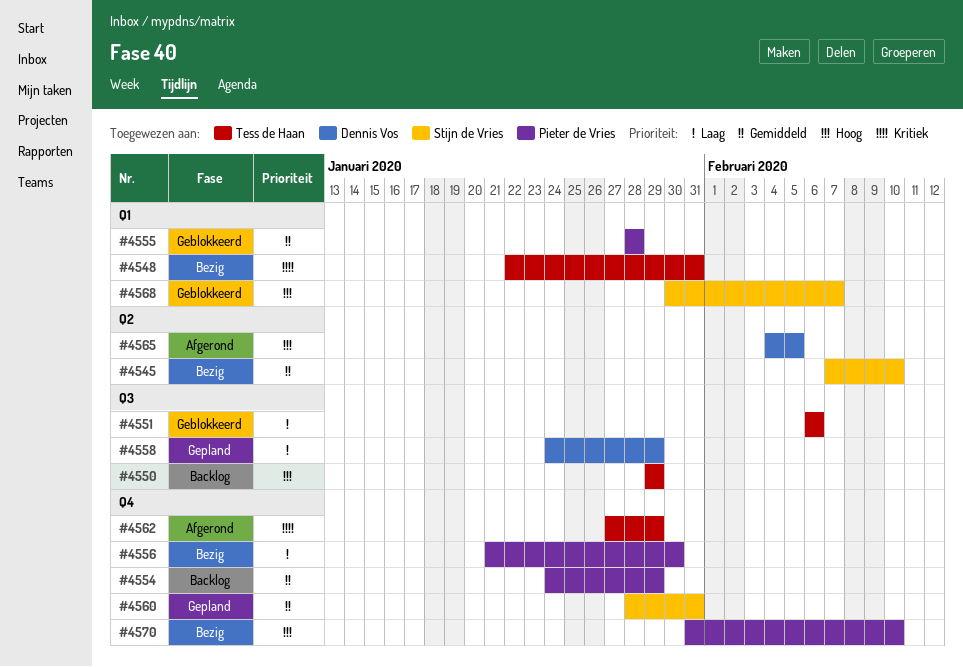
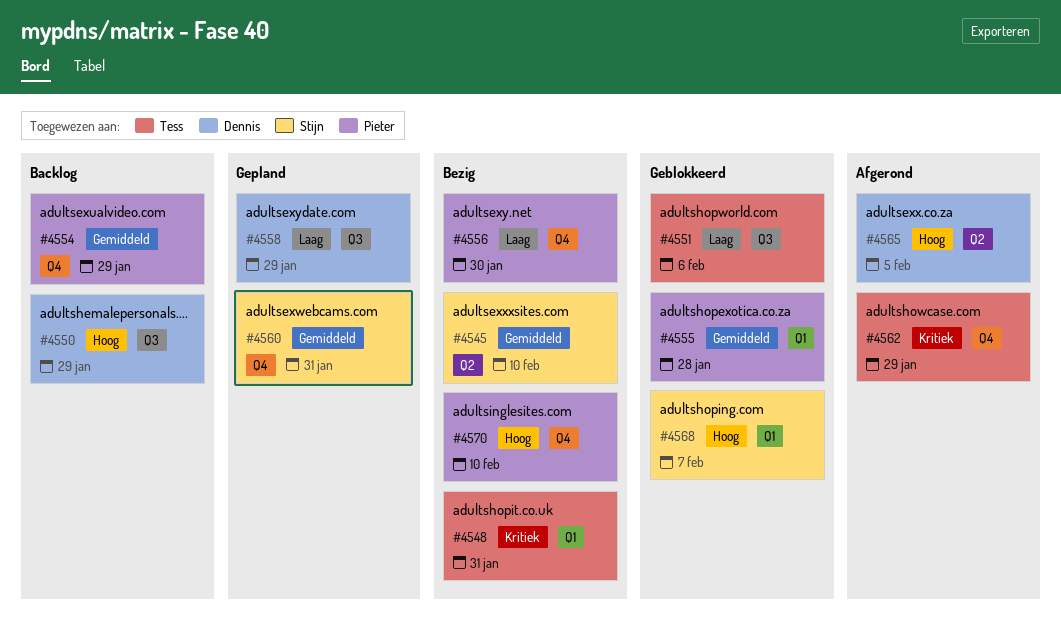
#4550, owner: Tess de Haan -> Dennis Vos

